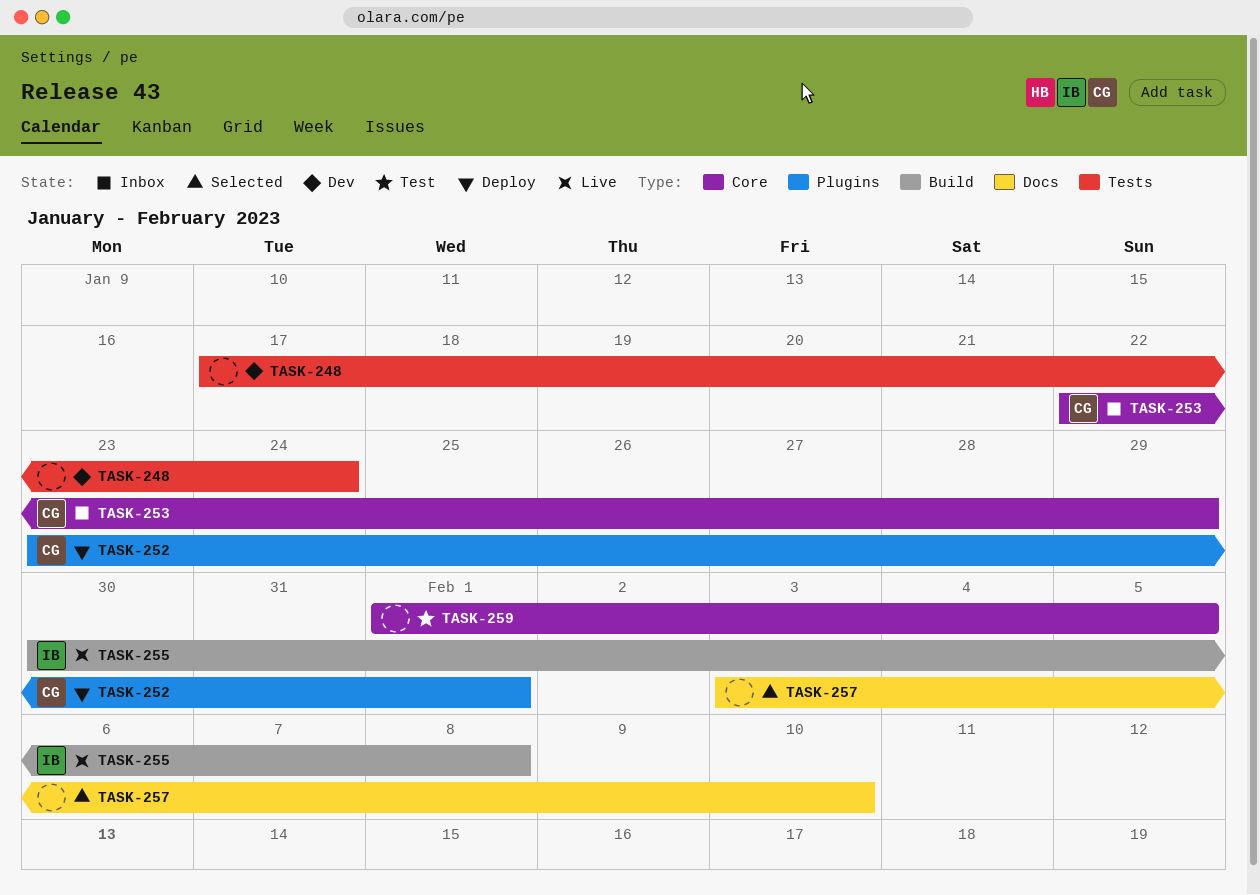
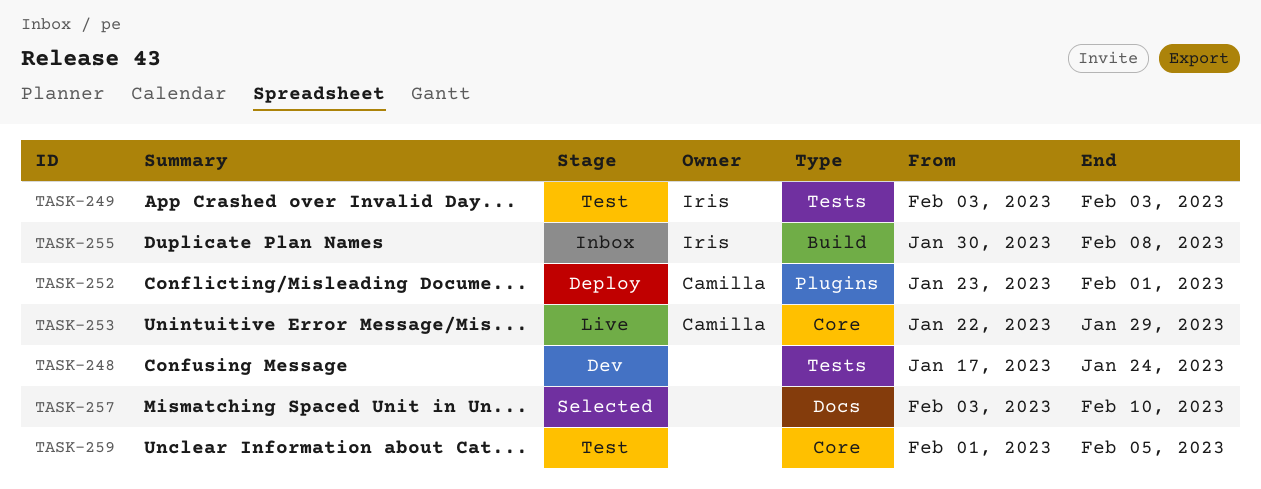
TASK-249: none -> present
TASK-253, status: Inbox -> Live
TASK-255, status: Live -> Inbox

